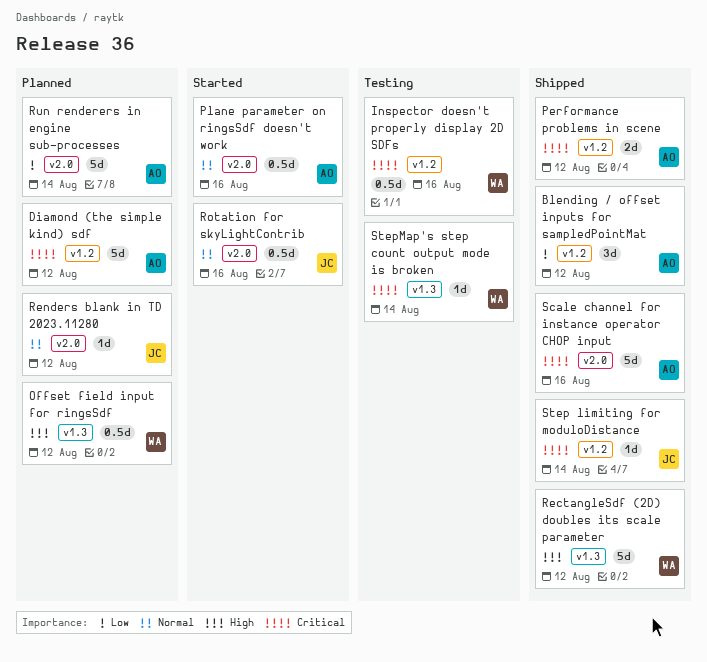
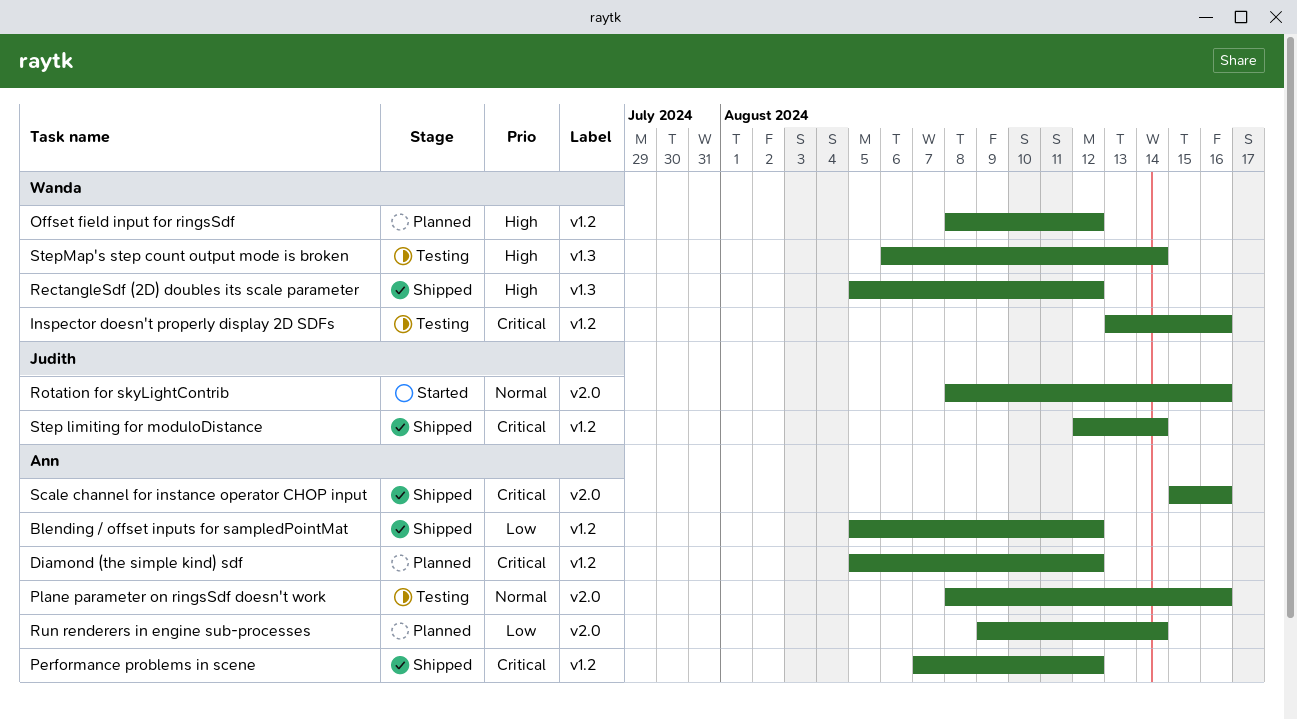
Offset field input for ringsSdf, label: v1.3 -> v1.2
Plane parameter on ringsSdf doesn't work, status: Started -> Testing
Renders blank in TD 2023.11280: present -> none
StepMap's step count output mode is broken, priority: Critical -> High

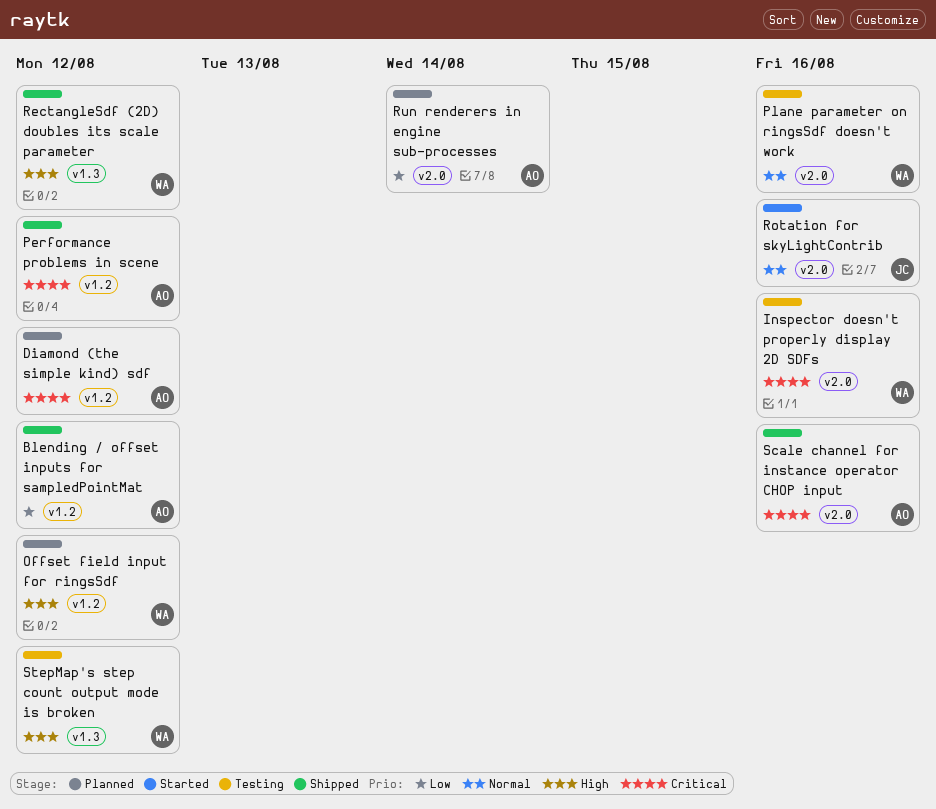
Inspector doesn't properly display 2D SDFs, label: v1.2 -> v2.0
Plane parameter on ringsSdf doesn't work, owner: Ann -> Wanda
Step limiting for moduloDistance: present -> none
StepMap's step count output mode is broken, due: Aug 14 -> Aug 12

